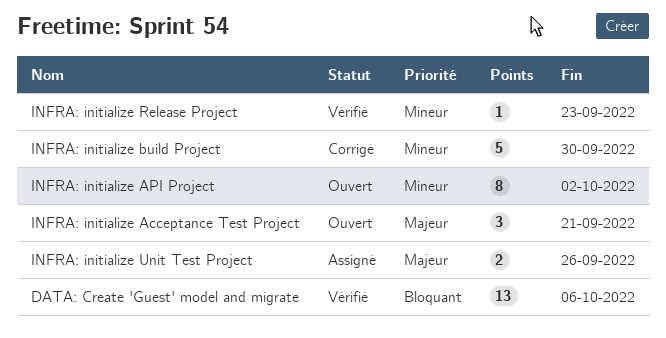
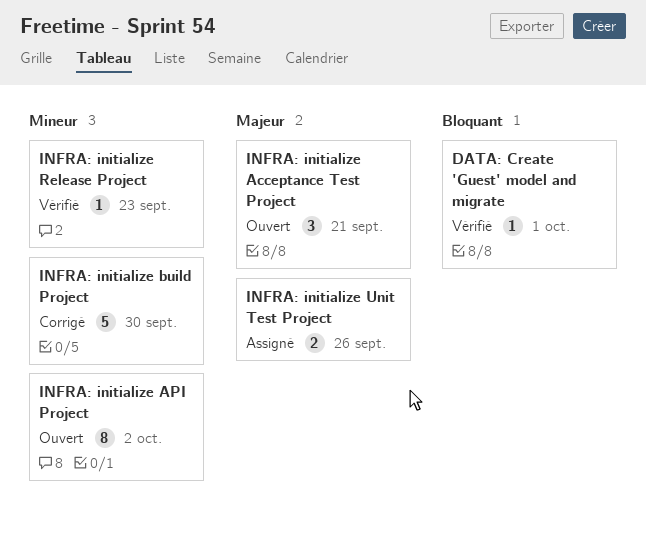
DATA: Create 'Guest' model and migrate, estimate: 13 -> 1
DATA: Create 'Guest' model and migrate, due: Oct 6 -> Oct 1

